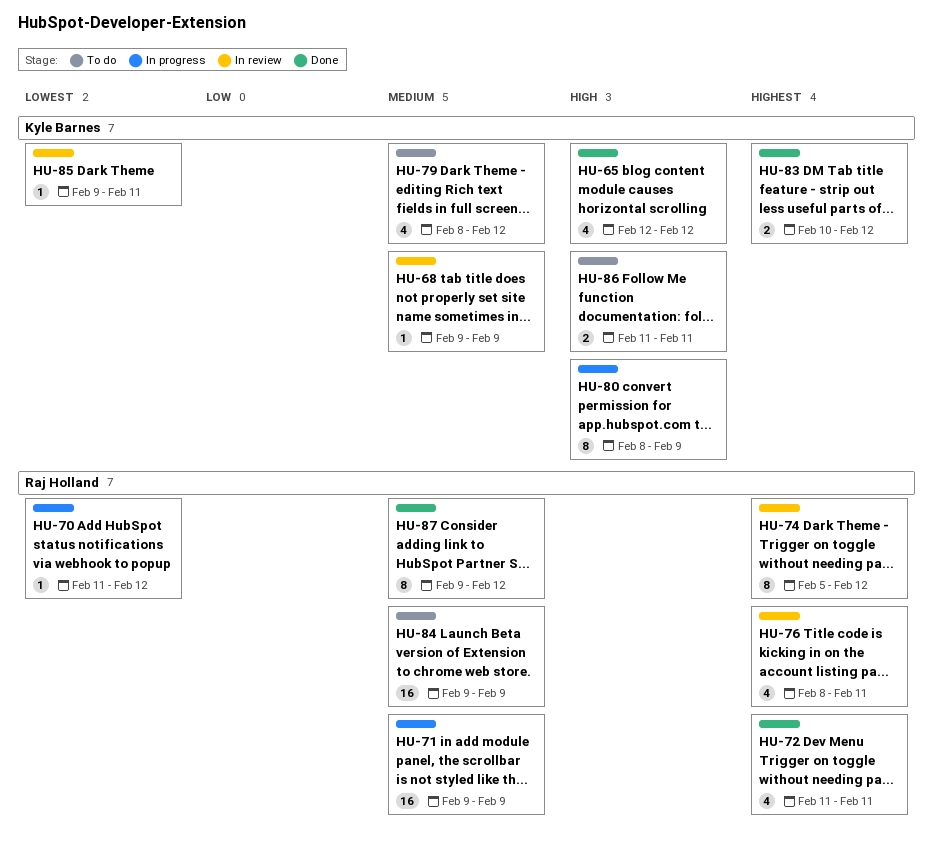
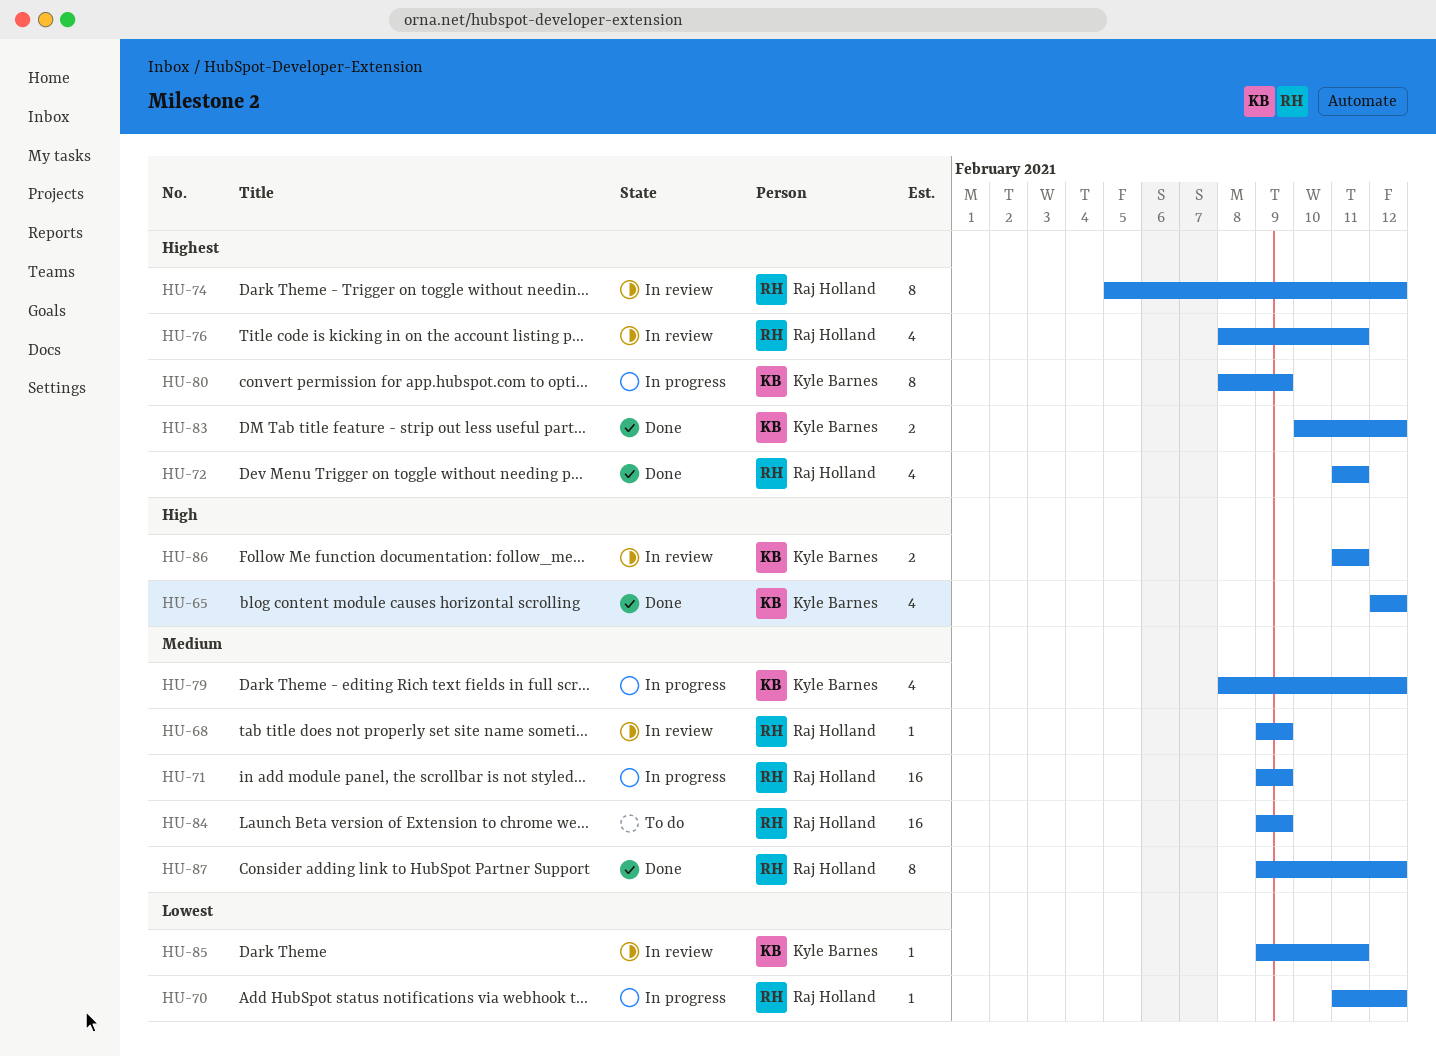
HU-68, owner: Kyle Barnes -> Raj Holland
HU-79, status: To do -> In progress
HU-80, priority: High -> Highest
HU-86, status: To do -> In review

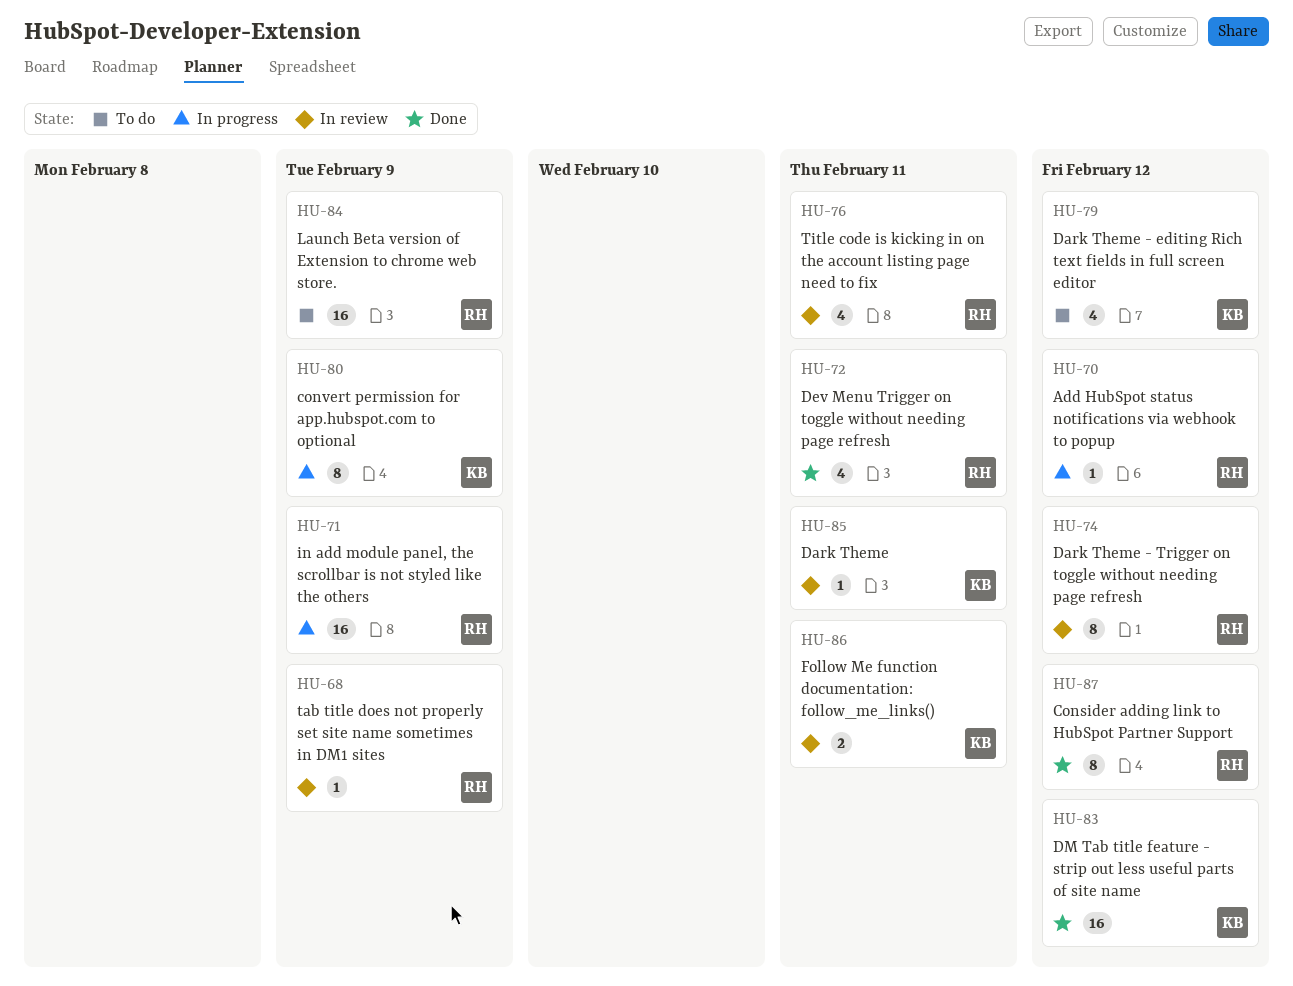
HU-65: present -> none
HU-79, status: In progress -> To do
HU-83, estimate: 2 -> 16

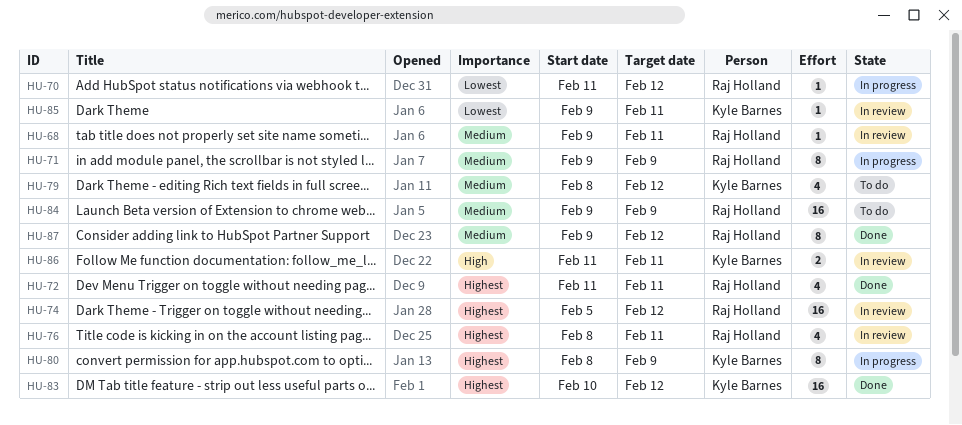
HU-68, due: Feb 9 -> Feb 11
HU-71, estimate: 16 -> 8
HU-74, estimate: 8 -> 16

